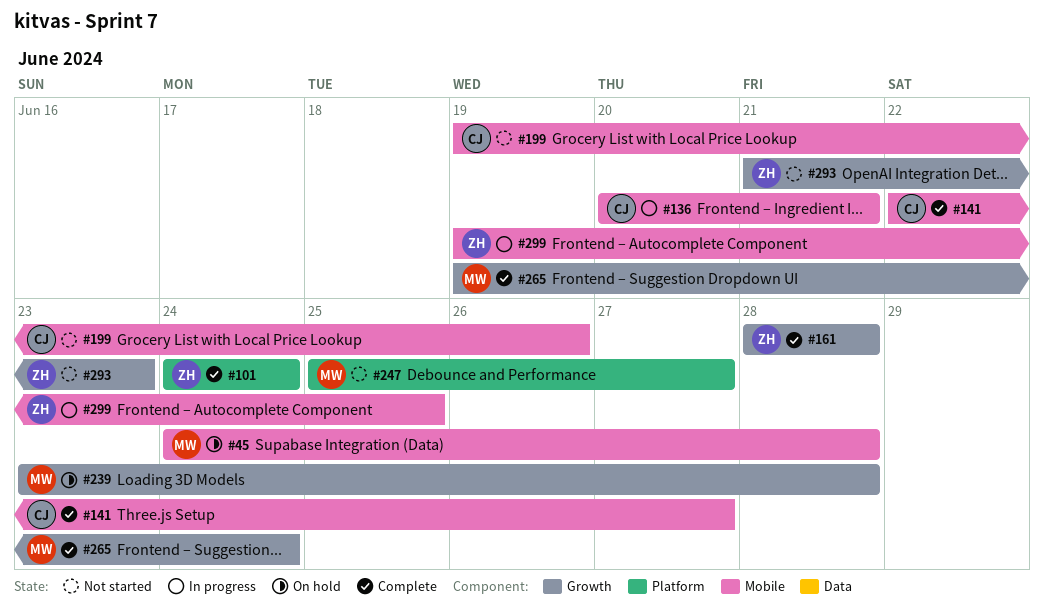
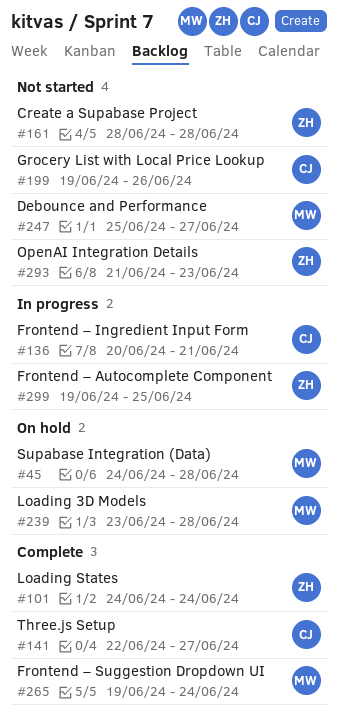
#161, status: Complete -> Not started

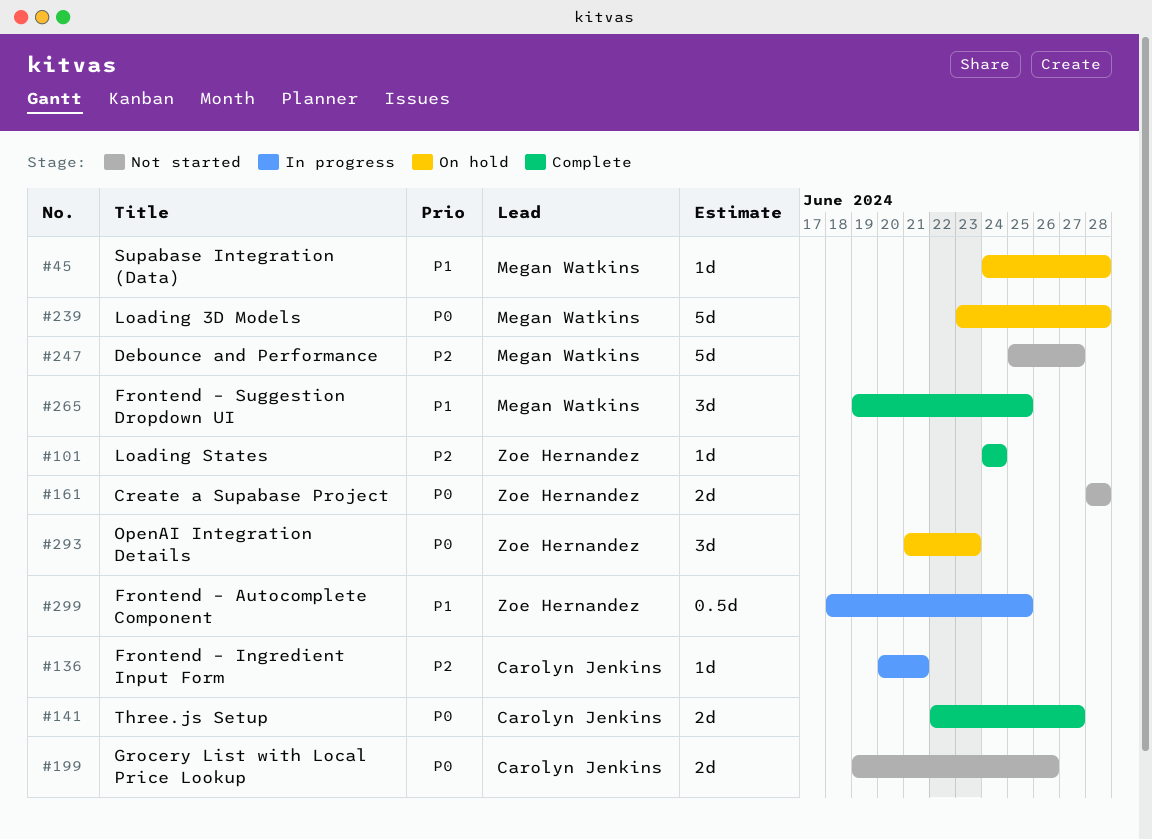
#265, due: Jun 24 -> Jun 25
#293, status: Not started -> On hold
#299, start: Jun 19 -> Jun 18

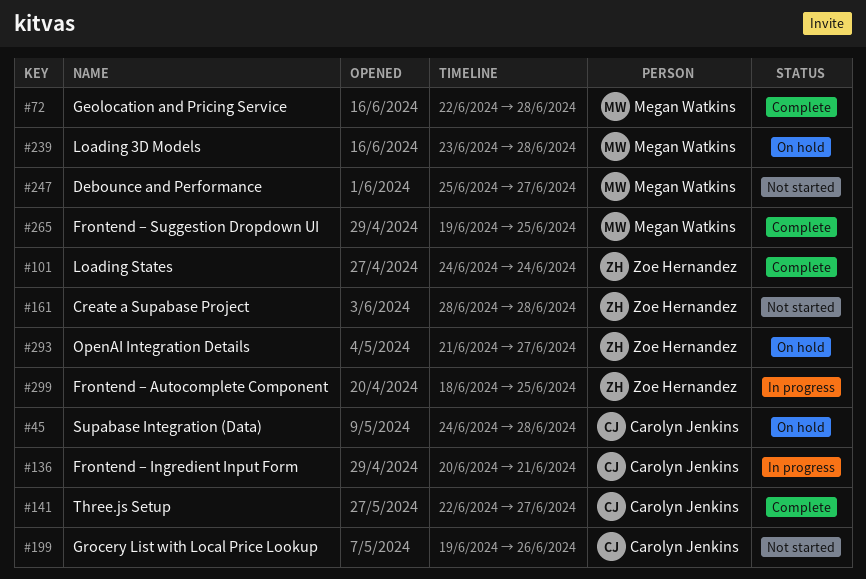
#45, owner: Megan Watkins -> Carolyn Jenkins
#72: none -> present
#293, due: Jun 23 -> Jun 27

